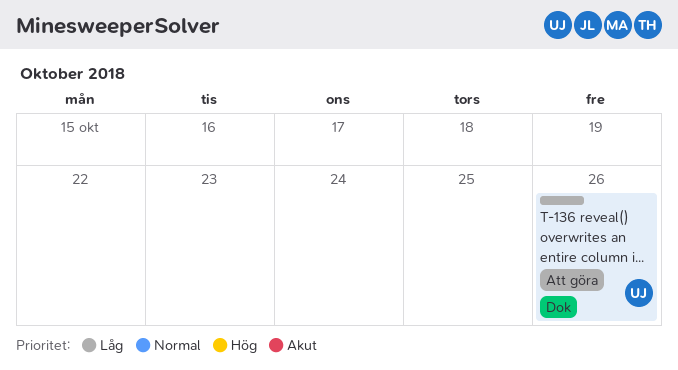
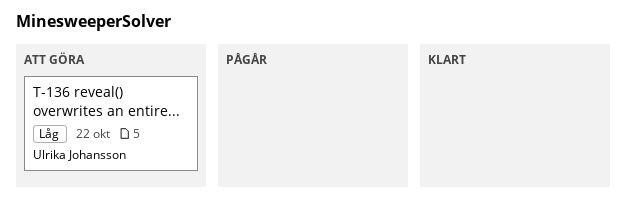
T-136, due: Oct 26 -> Oct 22

